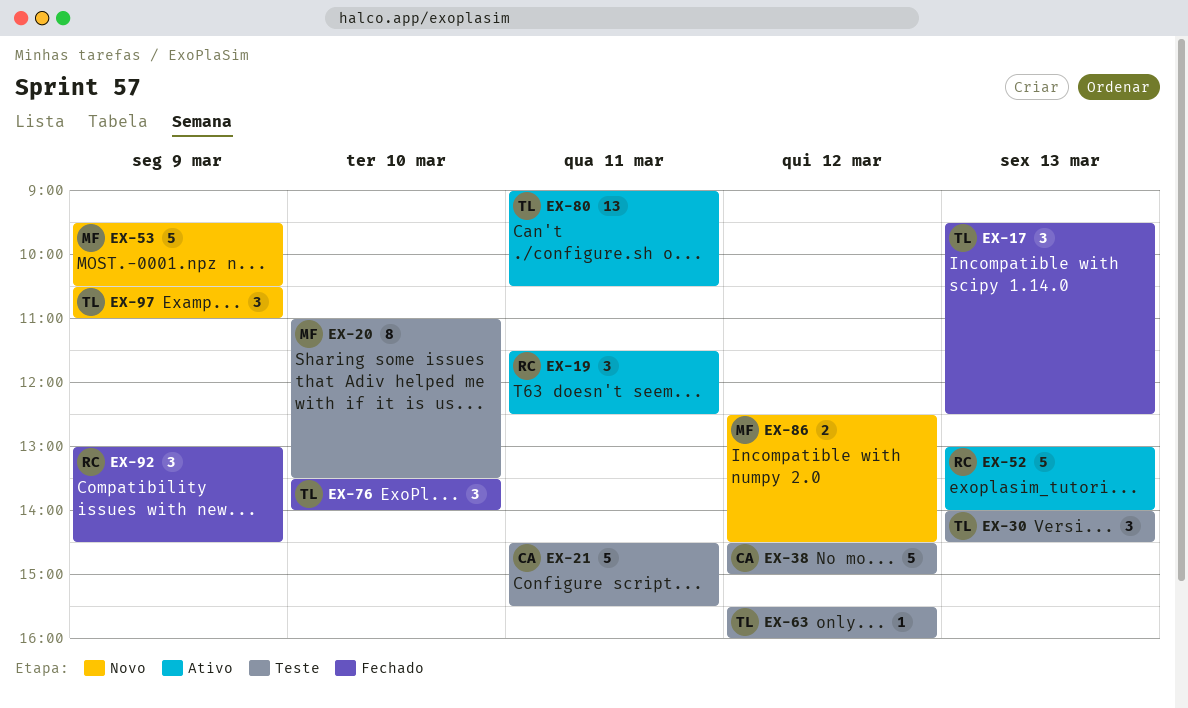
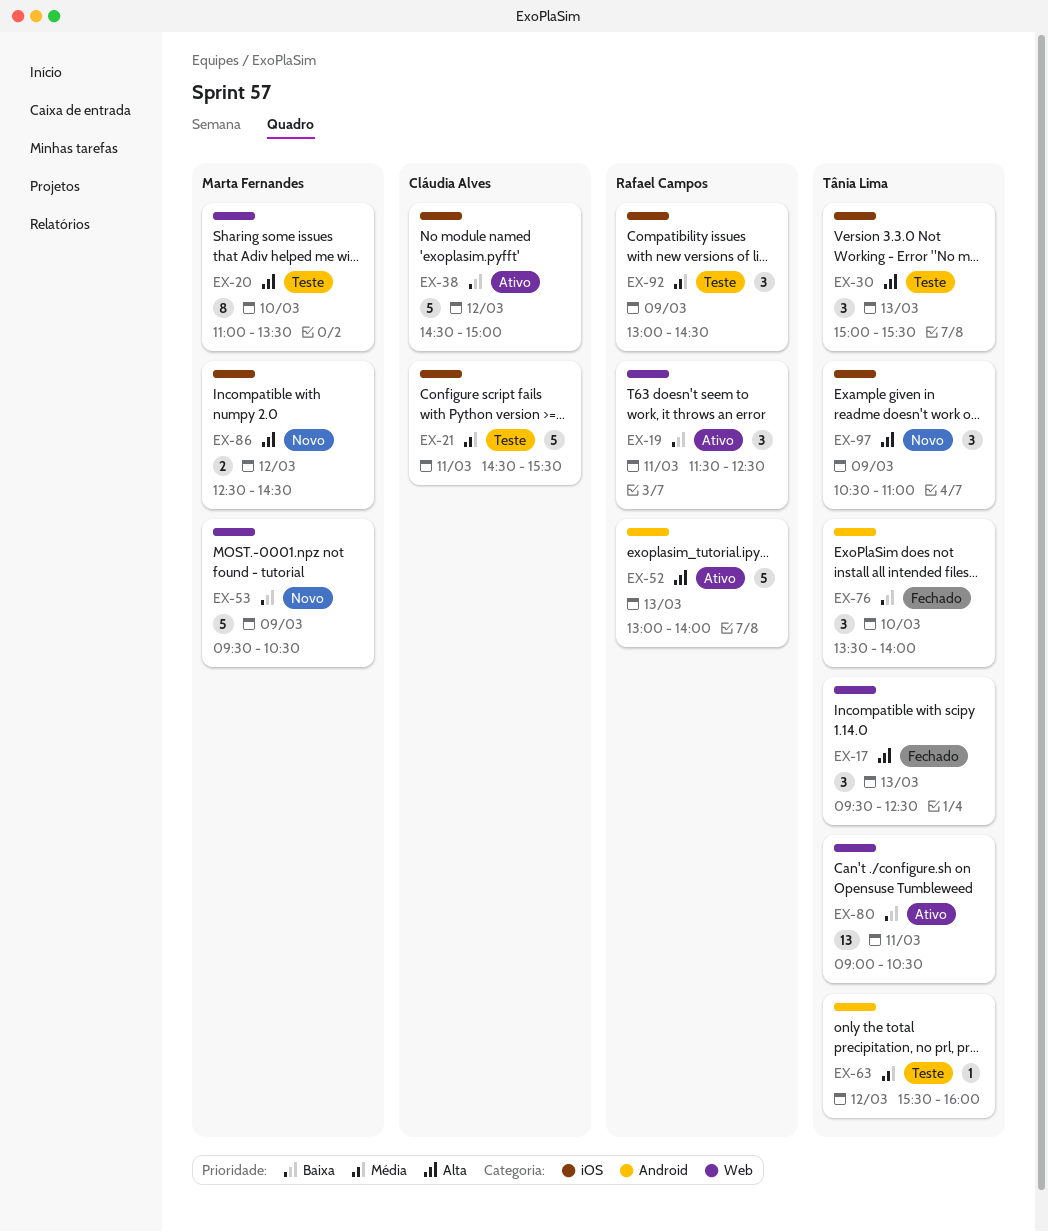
EX-30, begins: 14:00 -> 15:00
EX-30, ends: 14:30 -> 15:30
EX-38, status: Teste -> Ativo
EX-92, status: Fechado -> Teste

